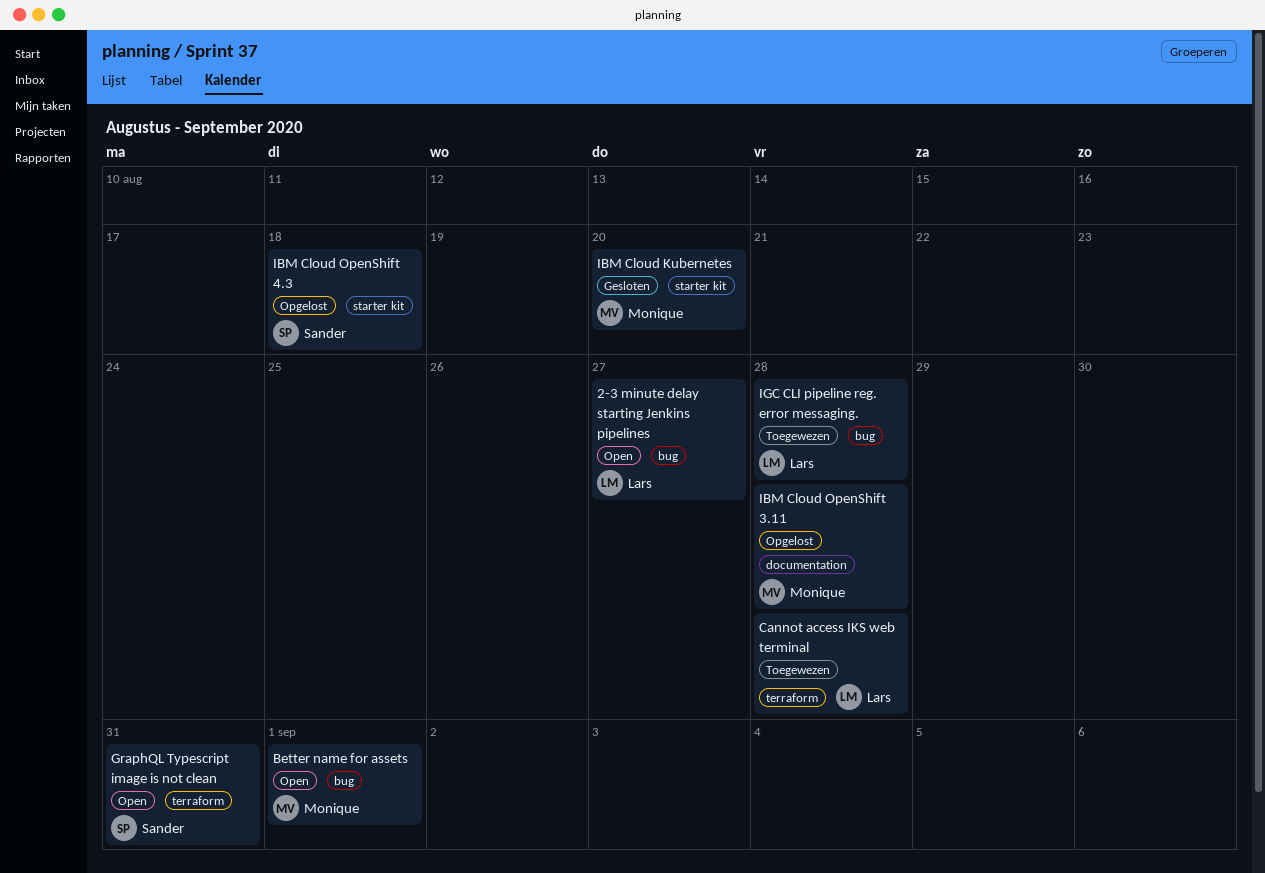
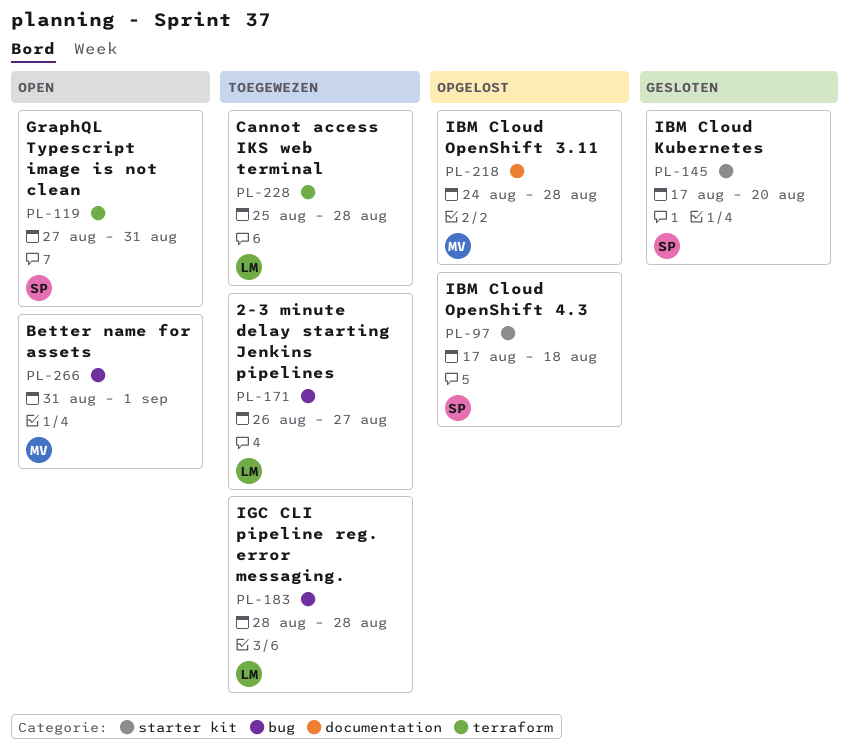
2-3 minute delay starting Jenkins pipelines, status: Open -> Toegewezen
IBM Cloud Kubernetes, owner: Monique -> Sander

